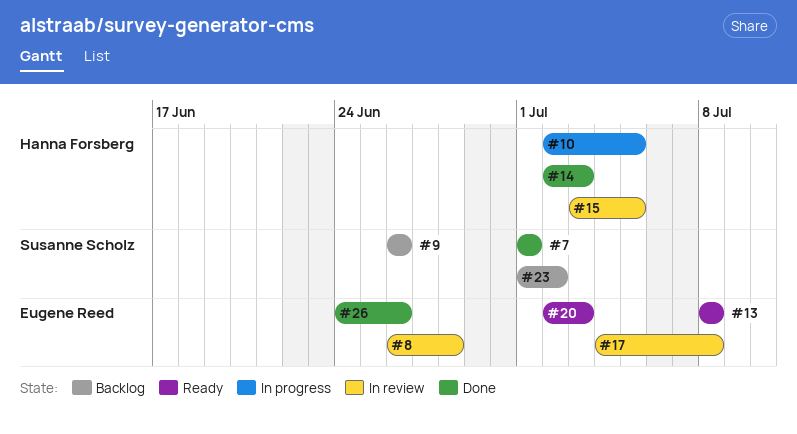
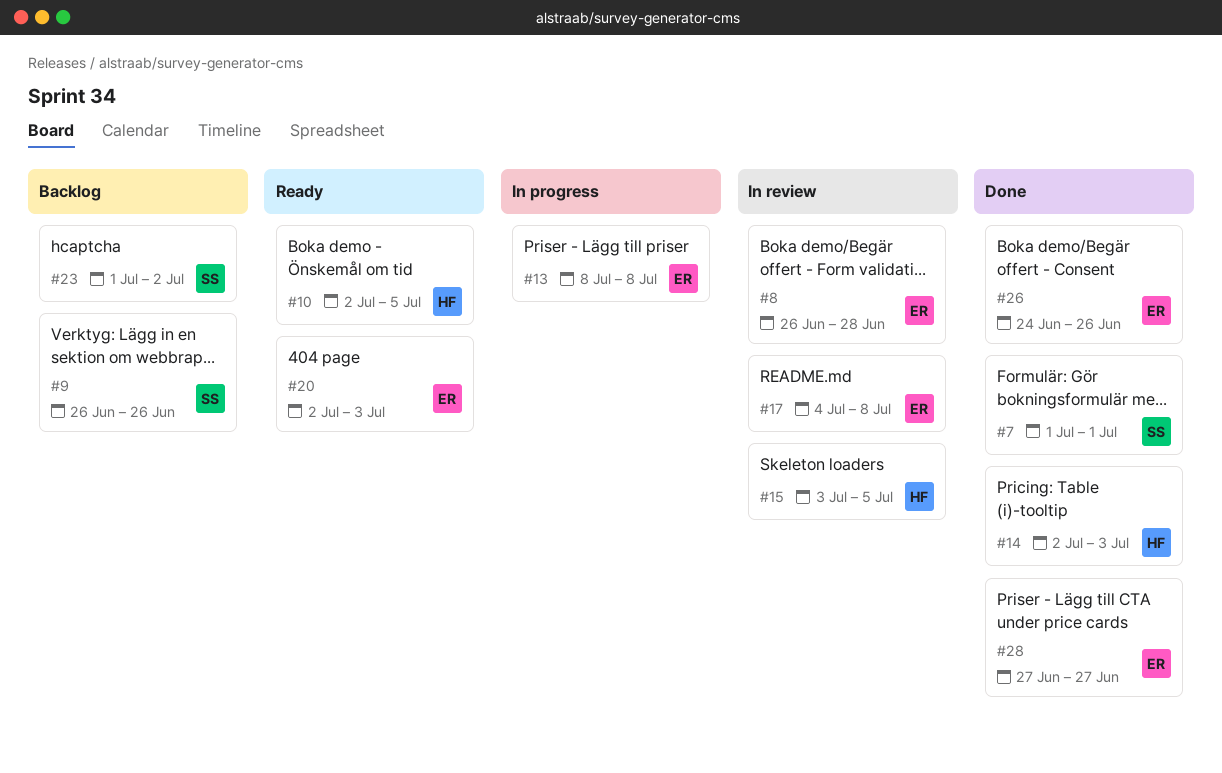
#10, status: In progress -> Ready
#13, status: Ready -> In progress
#28: none -> present

